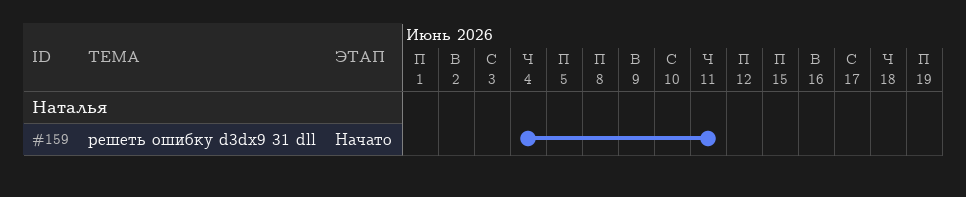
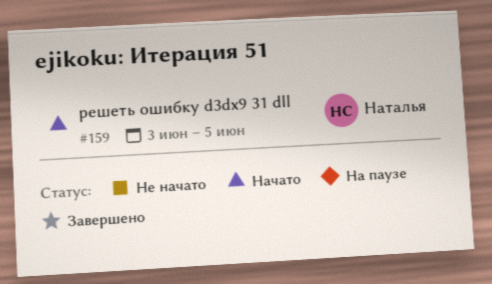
#159, start: Jun 4 -> Jun 3
#159, due: Jun 11 -> Jun 5

